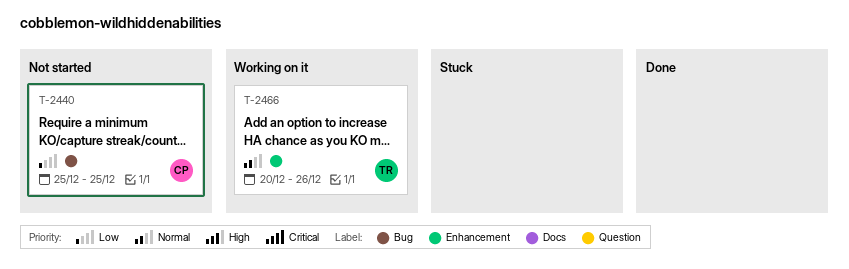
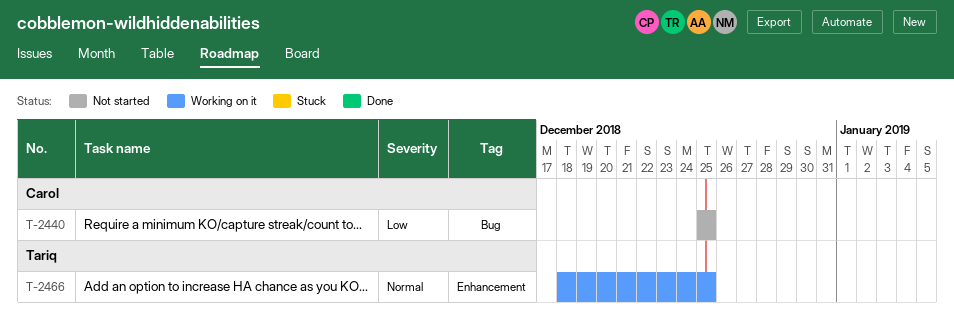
T-2466, start: Dec 20 -> Dec 18
T-2466, due: Dec 26 -> Dec 25

